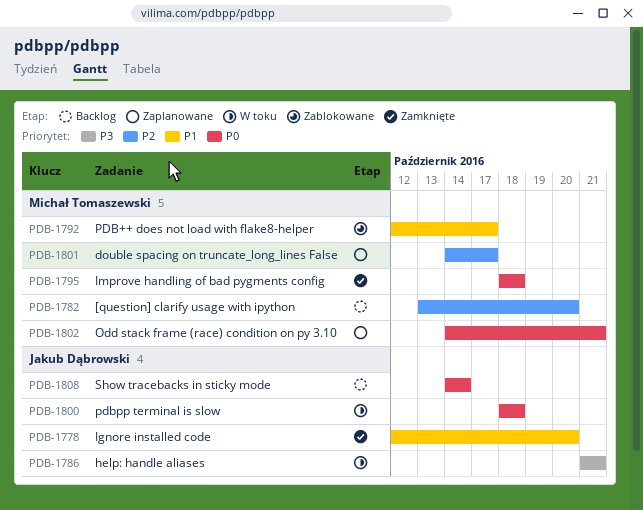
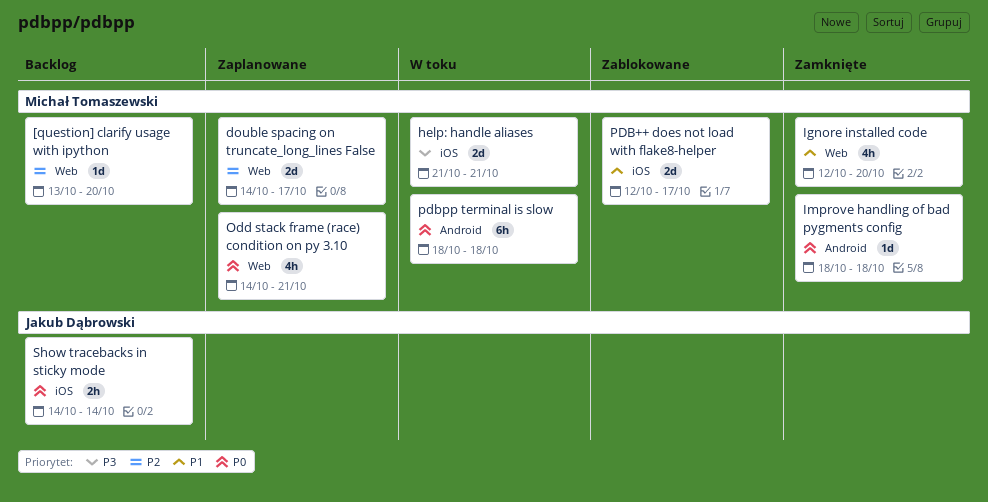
help: handle aliases, owner: Jakub Dąbrowski -> Michał Tomaszewski
Ignore installed code, owner: Jakub Dąbrowski -> Michał Tomaszewski
pdbpp terminal is slow, owner: Jakub Dąbrowski -> Michał Tomaszewski

